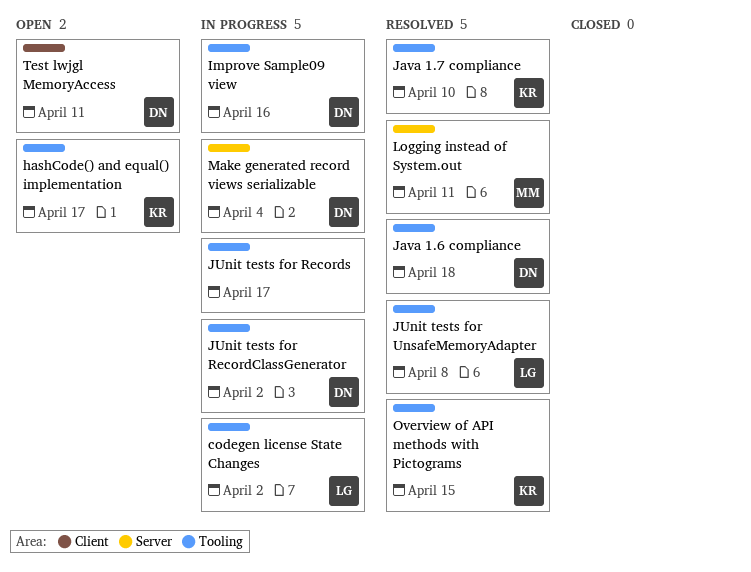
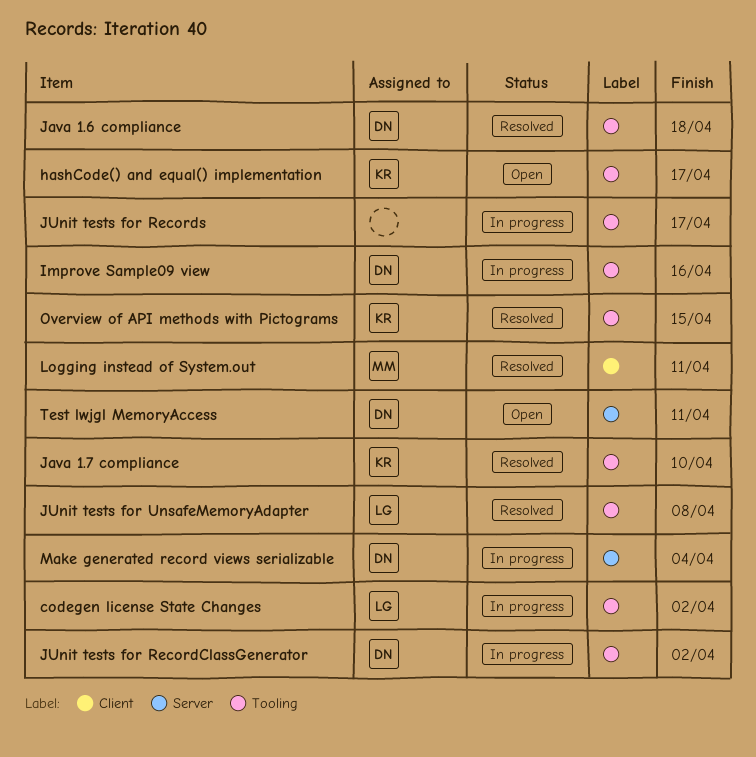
Logging instead of System.out, label: Server -> Client
Test lwjgl MemoryAccess, label: Client -> Server

